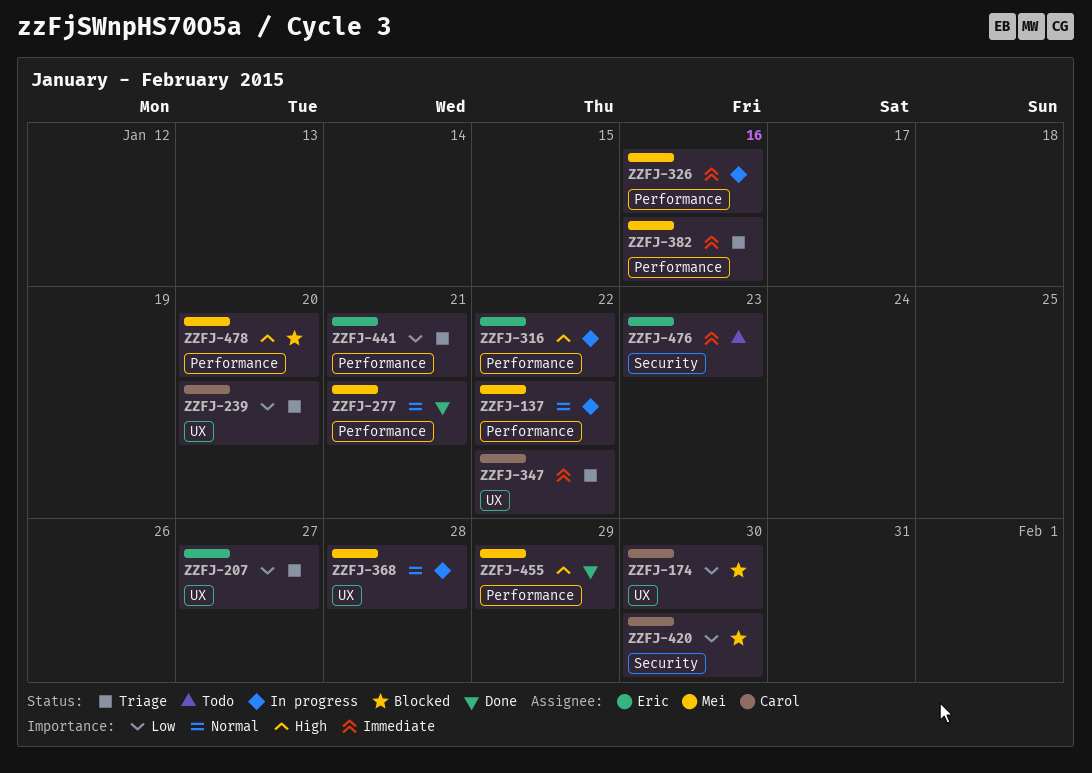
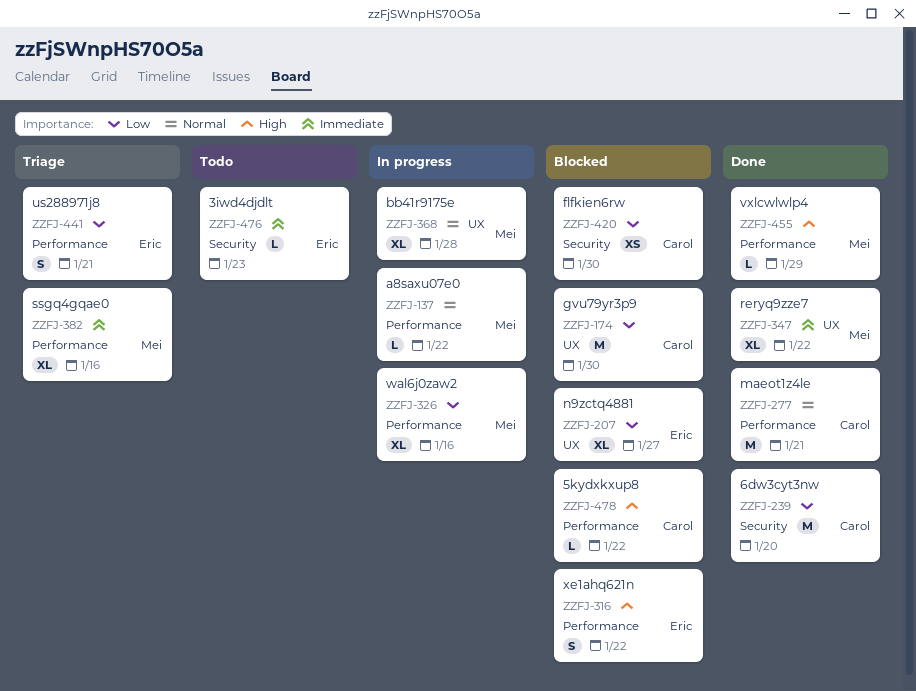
ZZFJ-207, status: Triage -> Blocked
ZZFJ-239, status: Triage -> Done
ZZFJ-239, label: UX -> Security
ZZFJ-277, owner: Mei -> Carol
ZZFJ-316, status: In progress -> Blocked
ZZFJ-326, priority: Immediate -> Low
ZZFJ-347, status: Triage -> Done
ZZFJ-347, owner: Carol -> Mei
ZZFJ-478, owner: Mei -> Carol
ZZFJ-478, due: Jan 20 -> Jan 22

